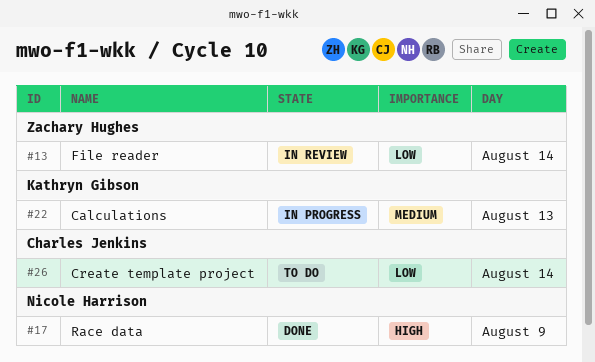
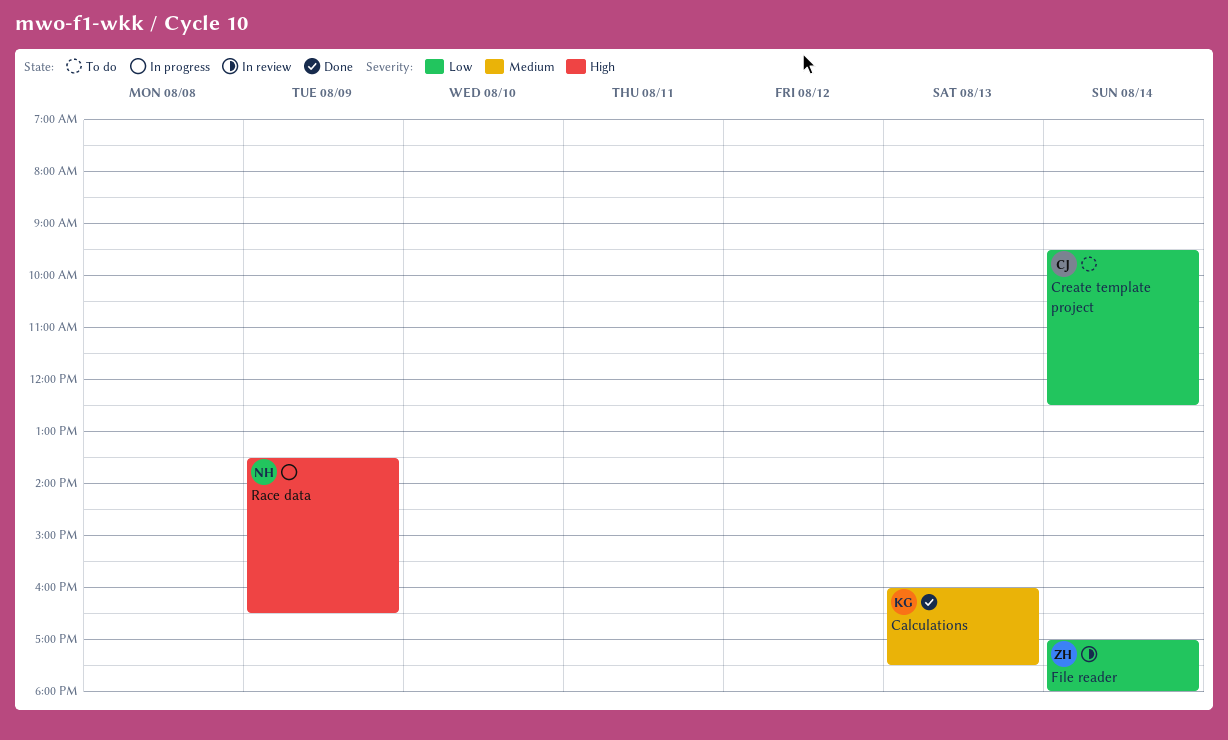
Calculations, status: In progress -> Done
Race data, status: Done -> In progress

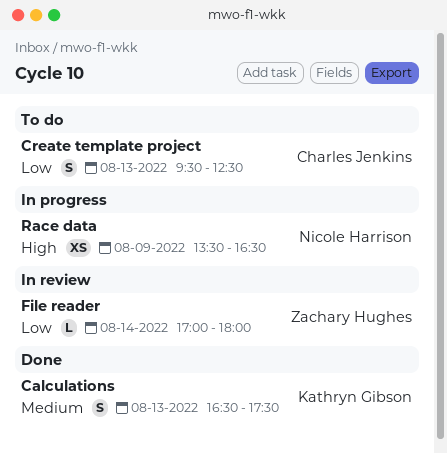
Calculations, begins: 16:00 -> 16:30
Create template project, day: Aug 14 -> Aug 13

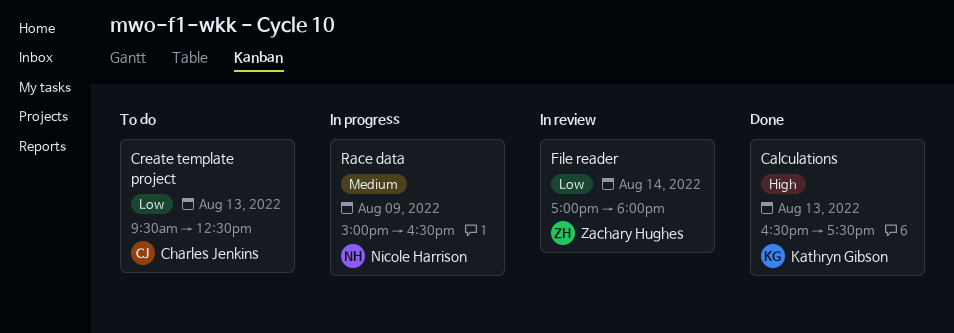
Calculations, priority: Medium -> High
Race data, priority: High -> Medium
Race data, begins: 13:30 -> 15:00

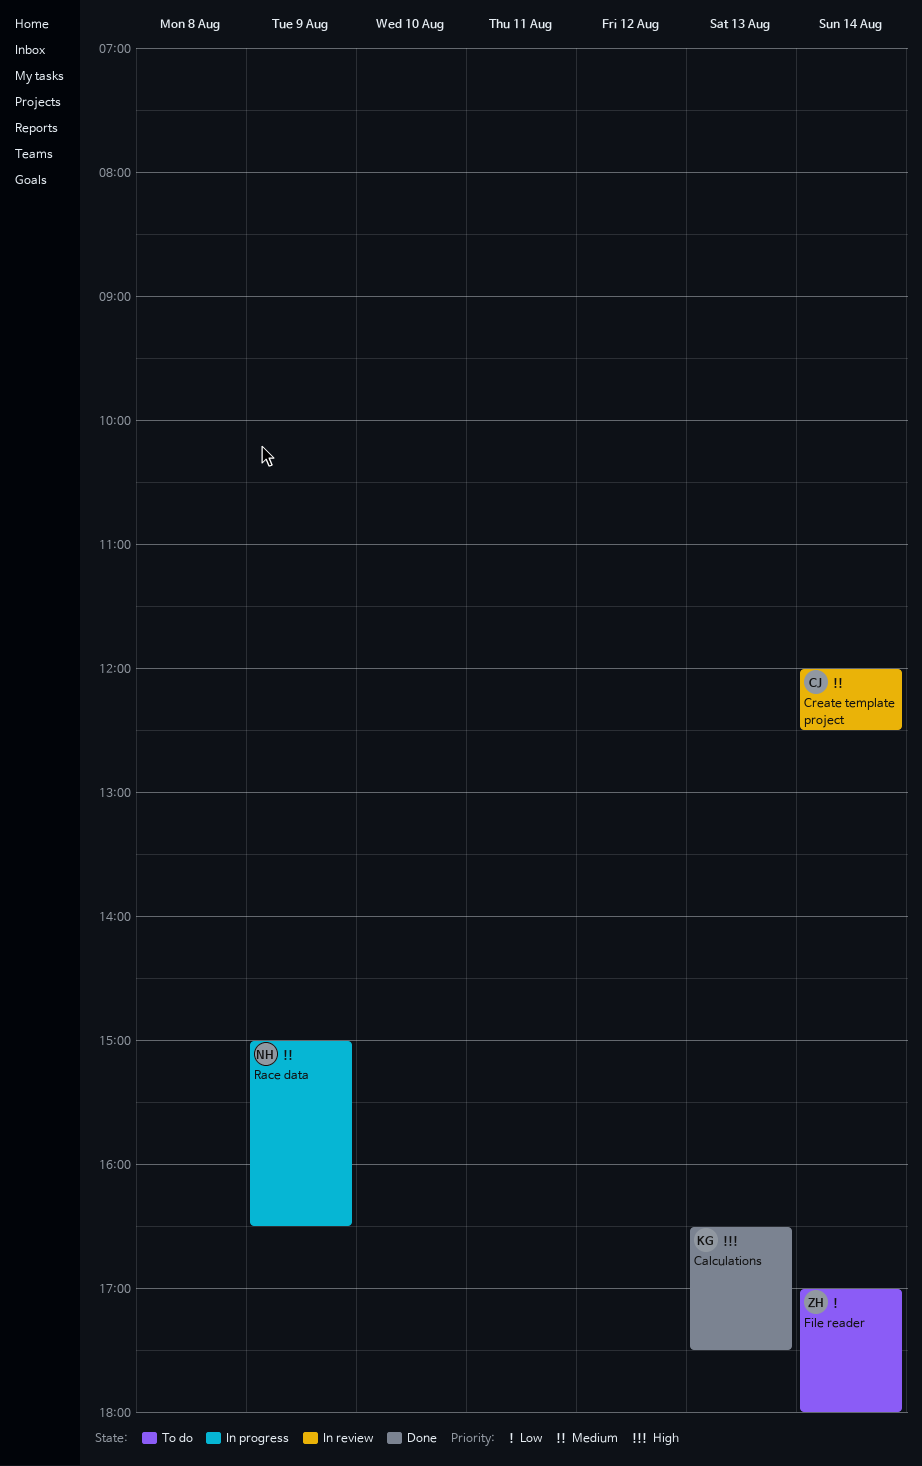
Create template project, status: To do -> In review
Create template project, priority: Low -> Medium
Create template project, day: Aug 13 -> Aug 14
Create template project, begins: 09:30 -> 12:00
File reader, status: In review -> To do

